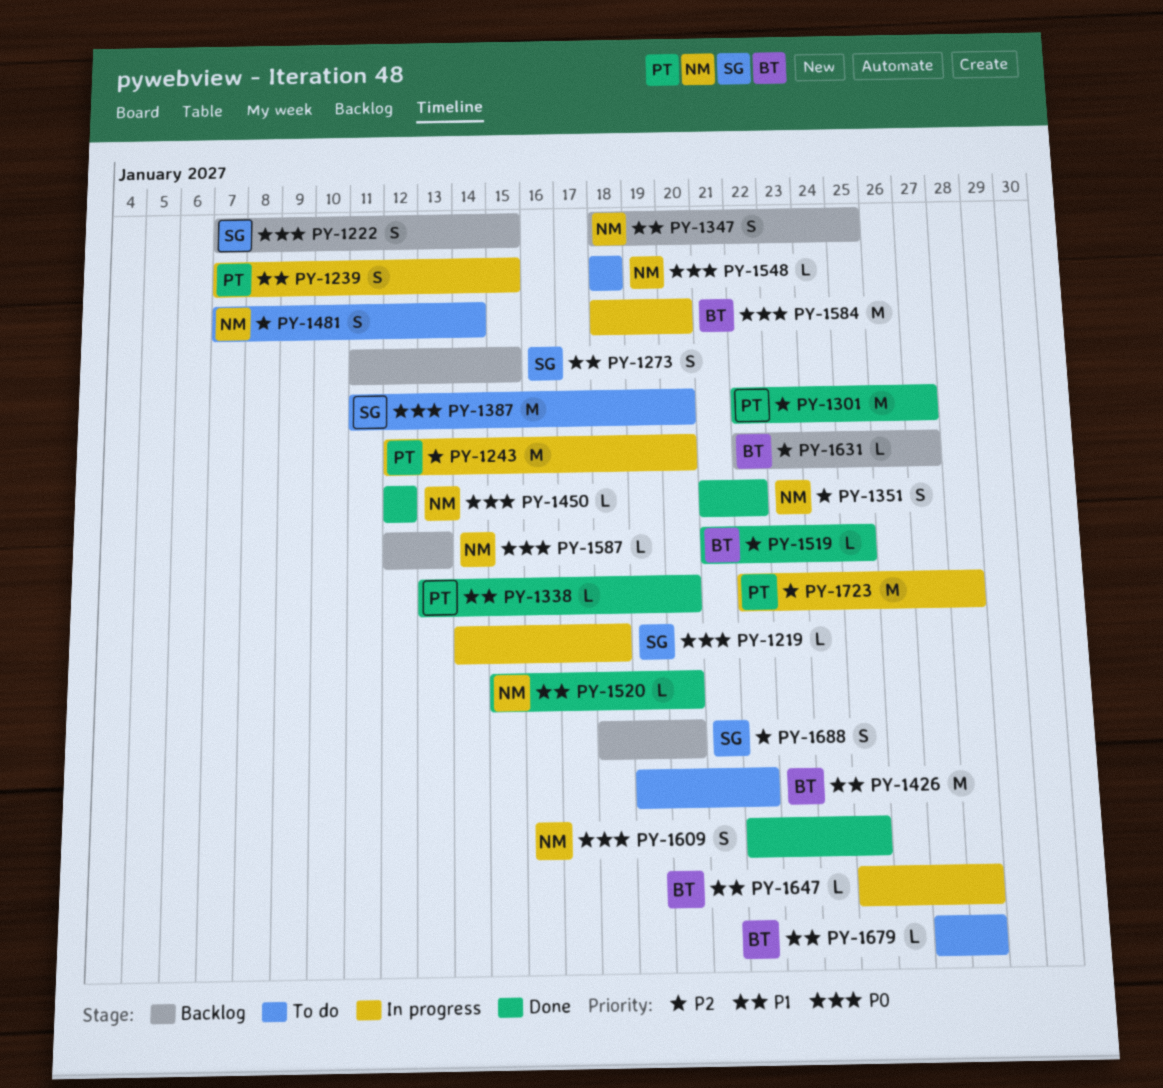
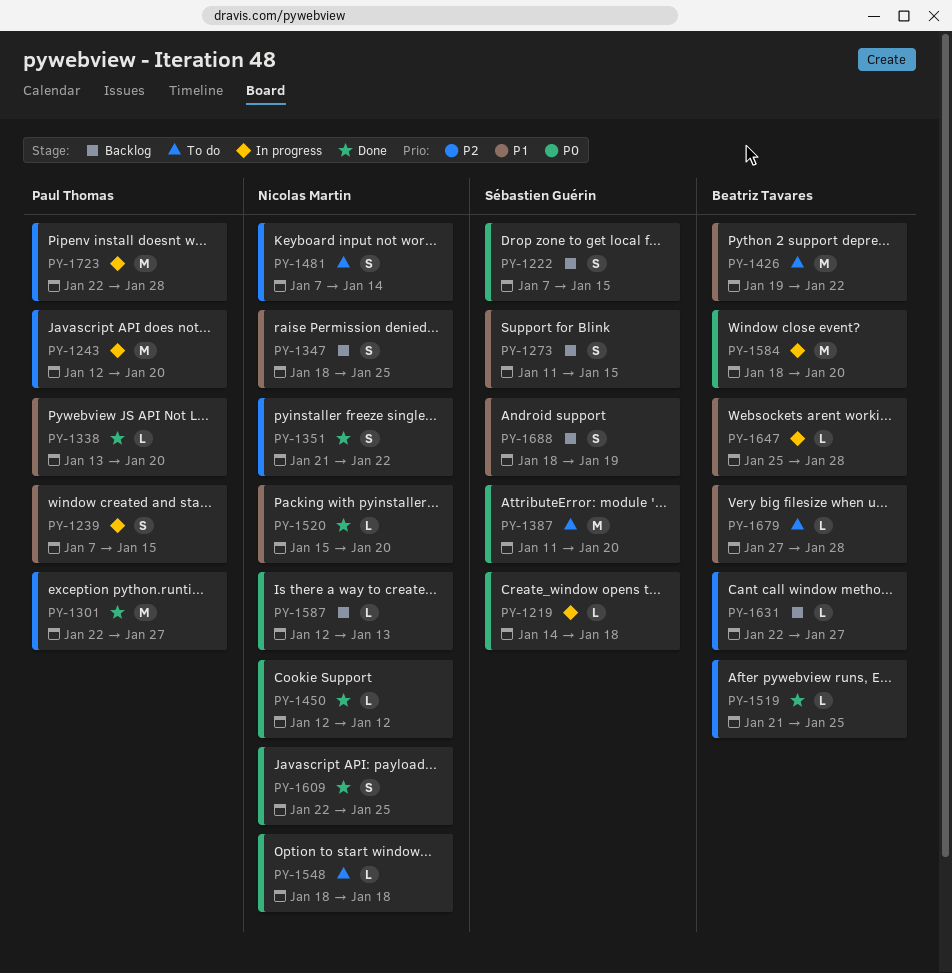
PY-1688, priority: P2 -> P1
PY-1688, due: Jan 20 -> Jan 19

